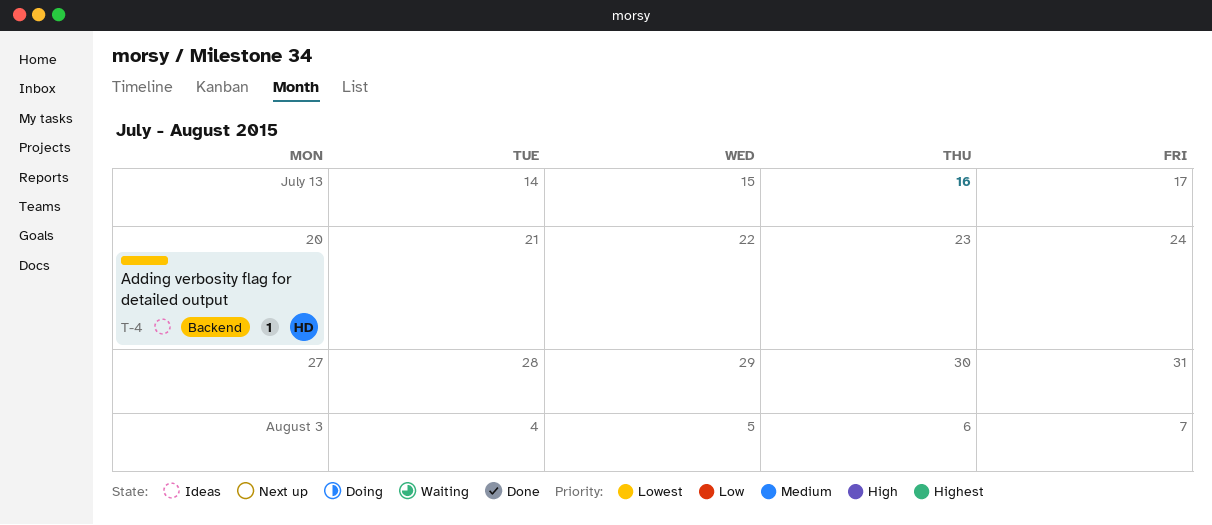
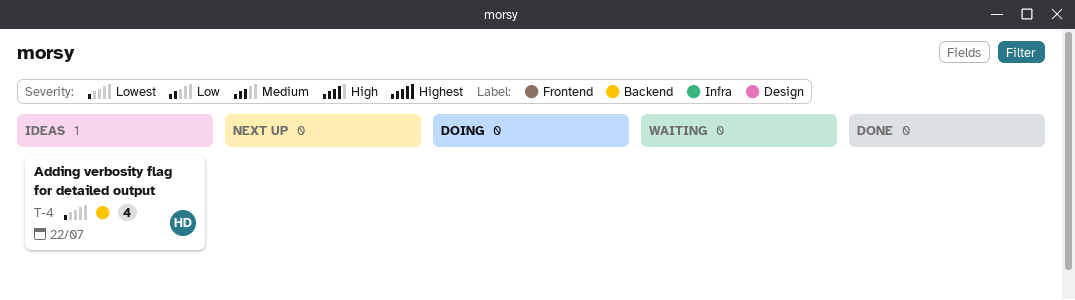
T-4, estimate: 1 -> 4
T-4, due: Jul 20 -> Jul 22

